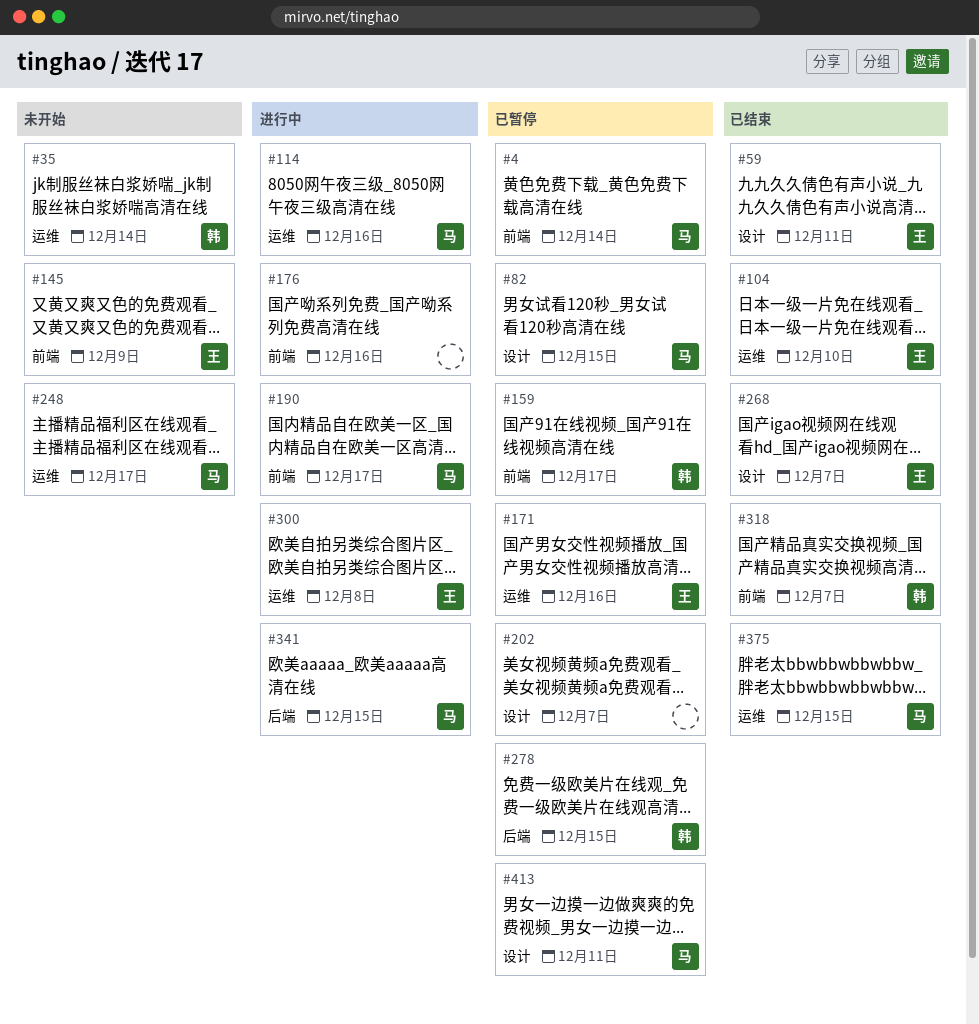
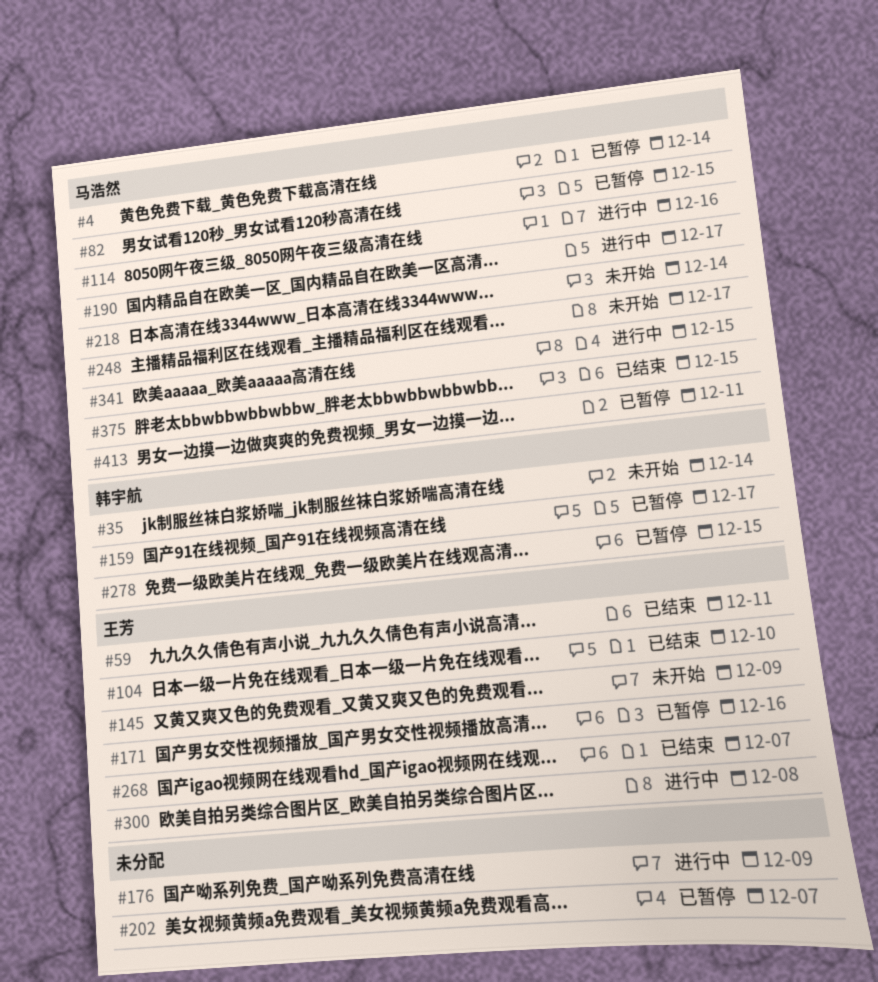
#176, due: Dec 16 -> Dec 9
#218: none -> present
#318: present -> none

